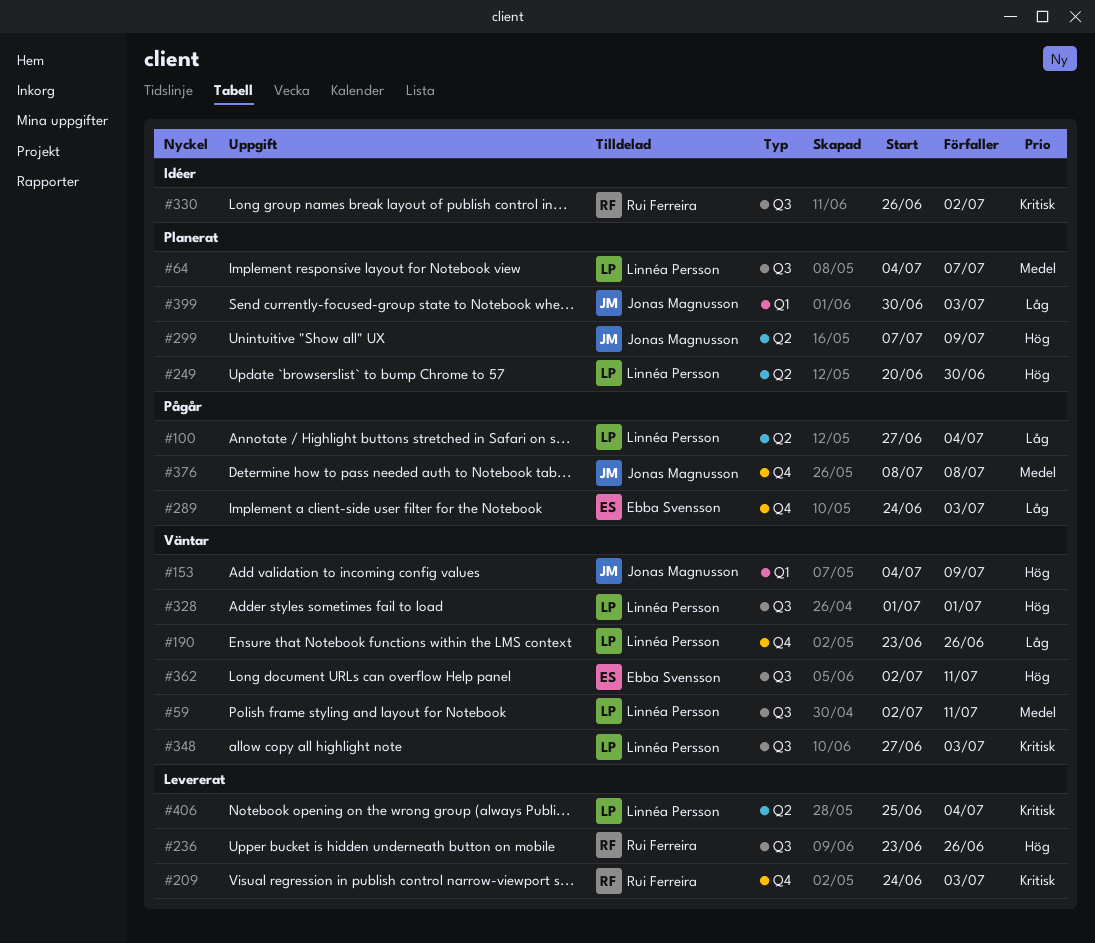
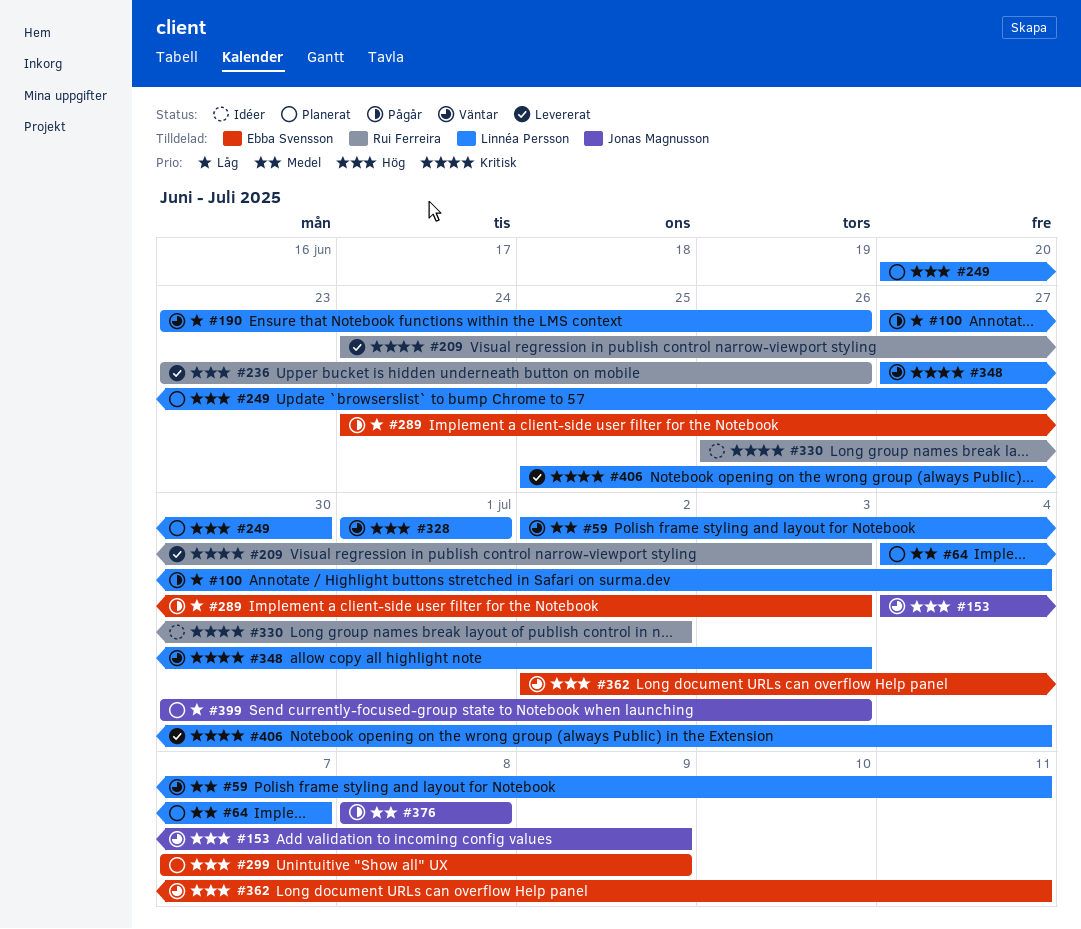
#299, owner: Jonas Magnusson -> Ebba Svensson

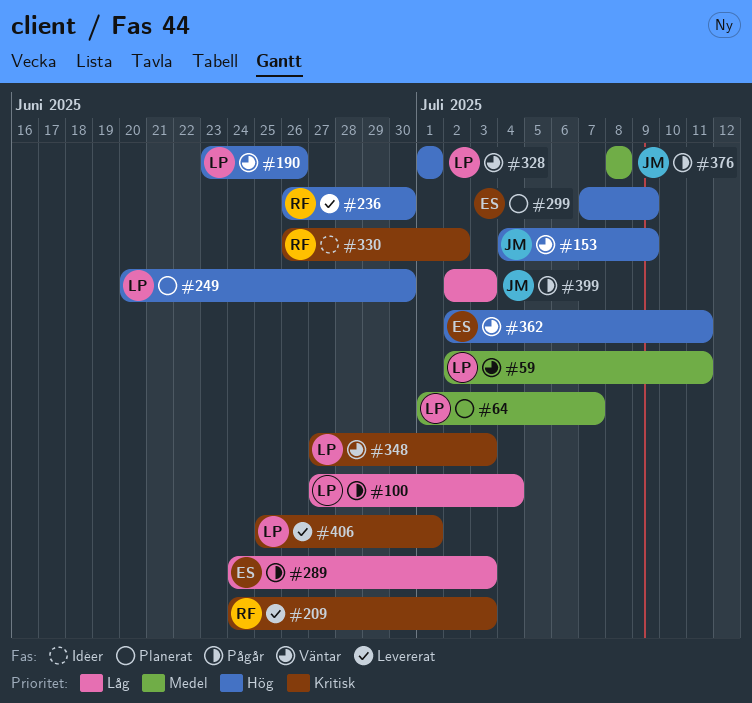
#64, start: Jul 4 -> Jul 1
#190, priority: Låg -> Hög
#236, start: Jun 23 -> Jun 26
#236, due: Jun 26 -> Jun 30
#399, status: Planerat -> Pågår
#399, start: Jun 30 -> Jul 2
#406, due: Jul 4 -> Jul 1

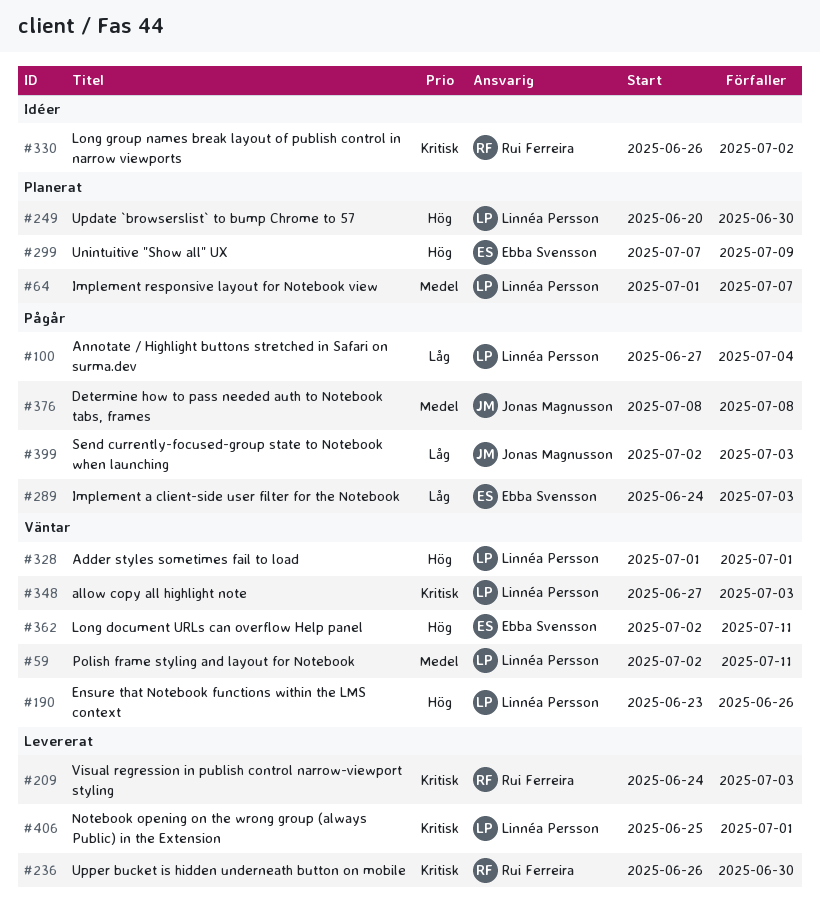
#153: present -> none
#236, priority: Hög -> Kritisk

